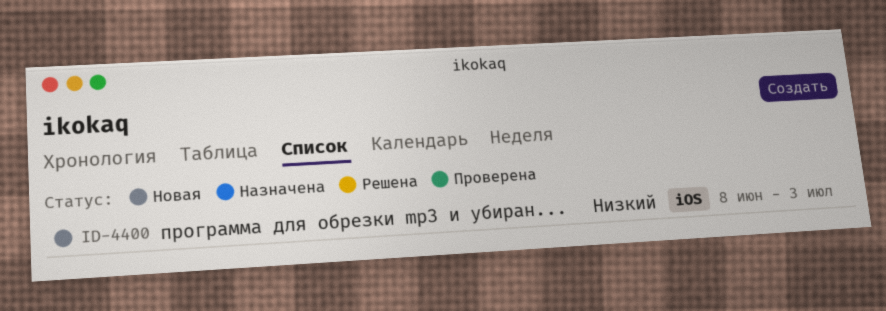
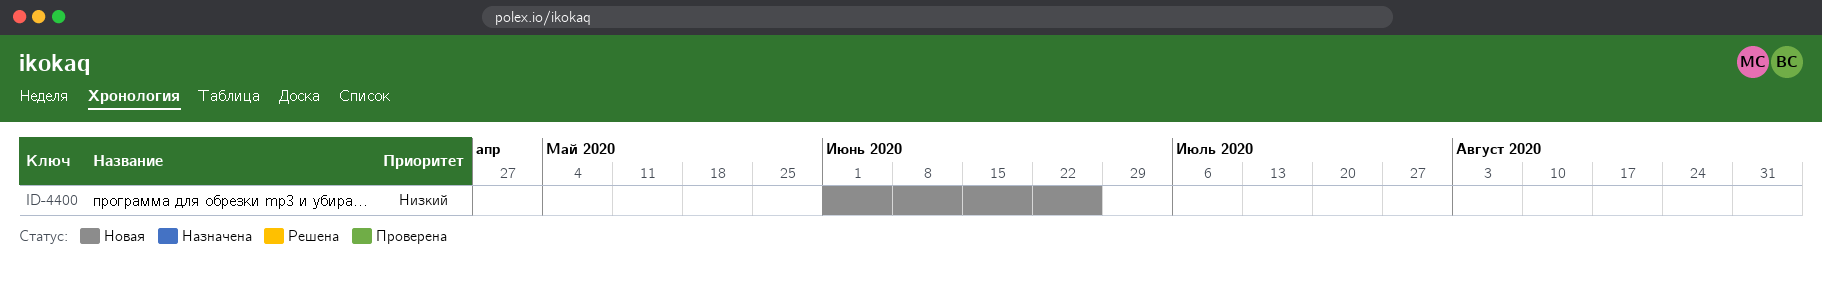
ID-4400, start: Jun 8 -> Jun 1
ID-4400, due: Jul 3 -> Jun 26

